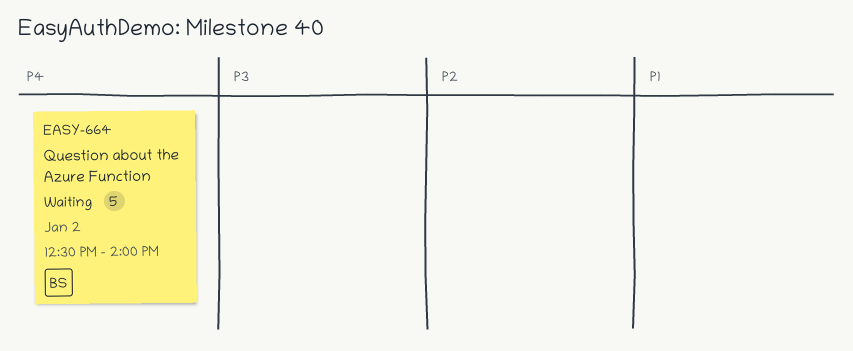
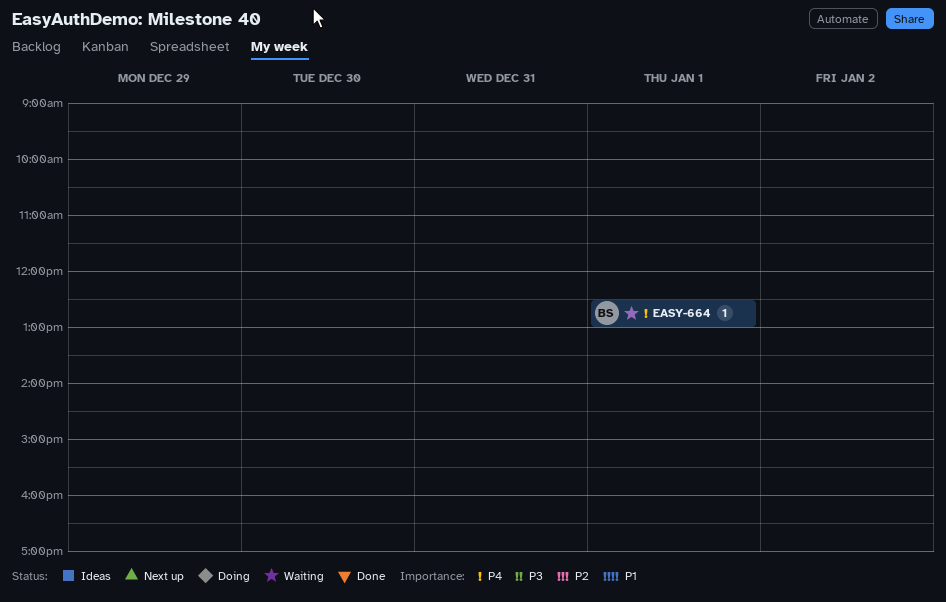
EASY-664, estimate: 5 -> 1
EASY-664, day: Jan 2 -> Jan 1
EASY-664, ends: 14:00 -> 13:00

